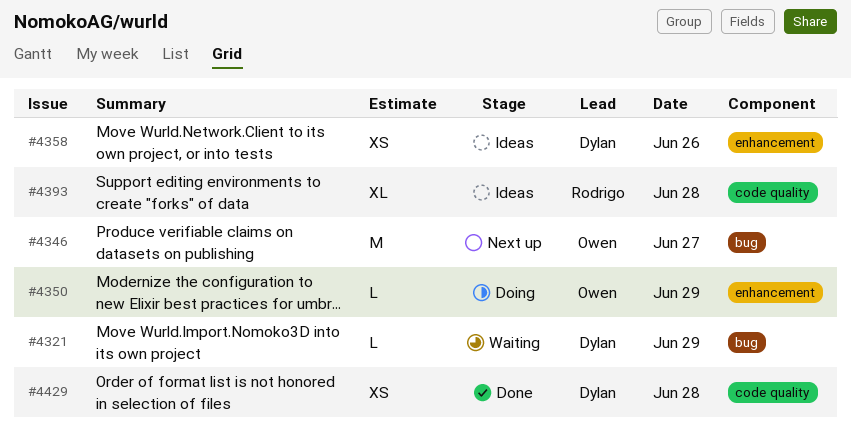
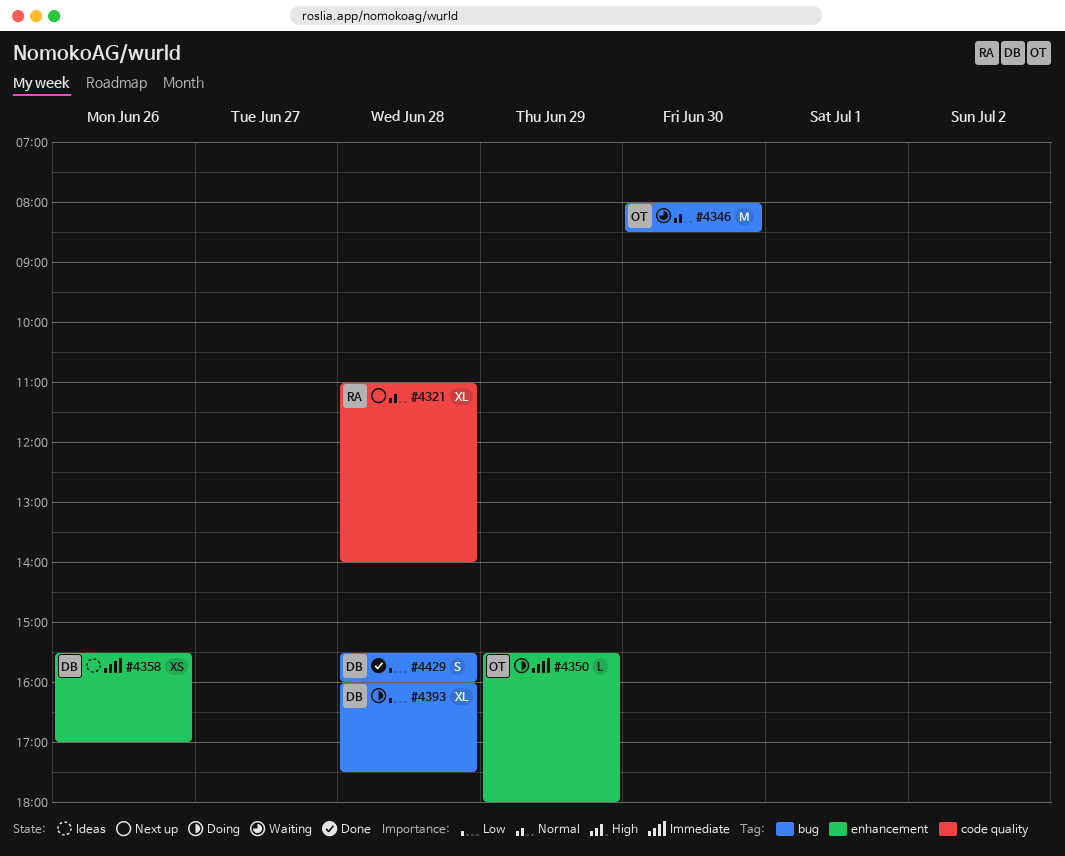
#4321, status: Waiting -> Next up
#4321, owner: Dylan -> Rodrigo
#4321, label: bug -> code quality
#4321, estimate: L -> XL
#4321, day: Jun 29 -> Jun 28
#4346, status: Next up -> Waiting
#4346, day: Jun 27 -> Jun 30
#4393, status: Ideas -> Doing
#4393, owner: Rodrigo -> Dylan
#4393, label: code quality -> bug
#4429, label: code quality -> bug
#4429, estimate: XS -> S

